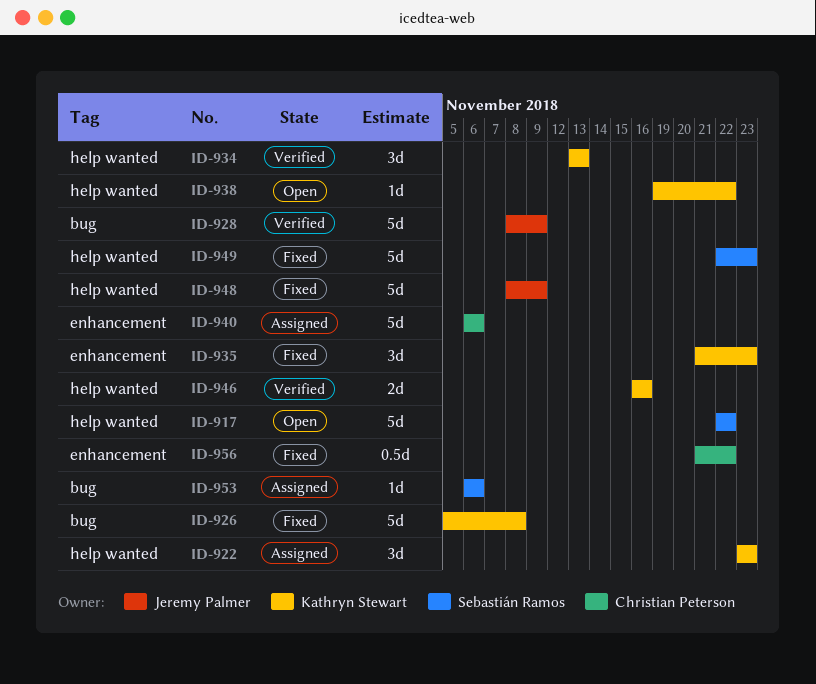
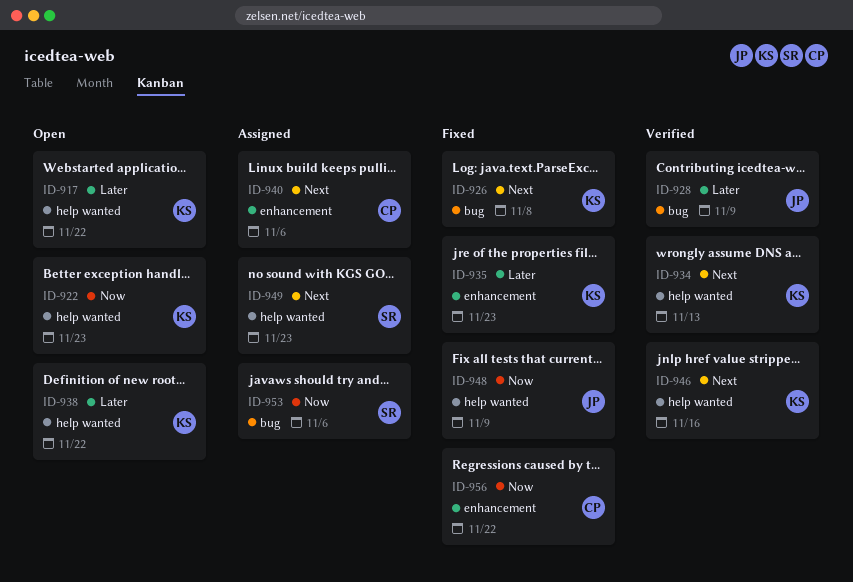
ID-917, owner: Sebastián Ramos -> Kathryn Stewart
ID-922, status: Assigned -> Open
ID-949, status: Fixed -> Assigned

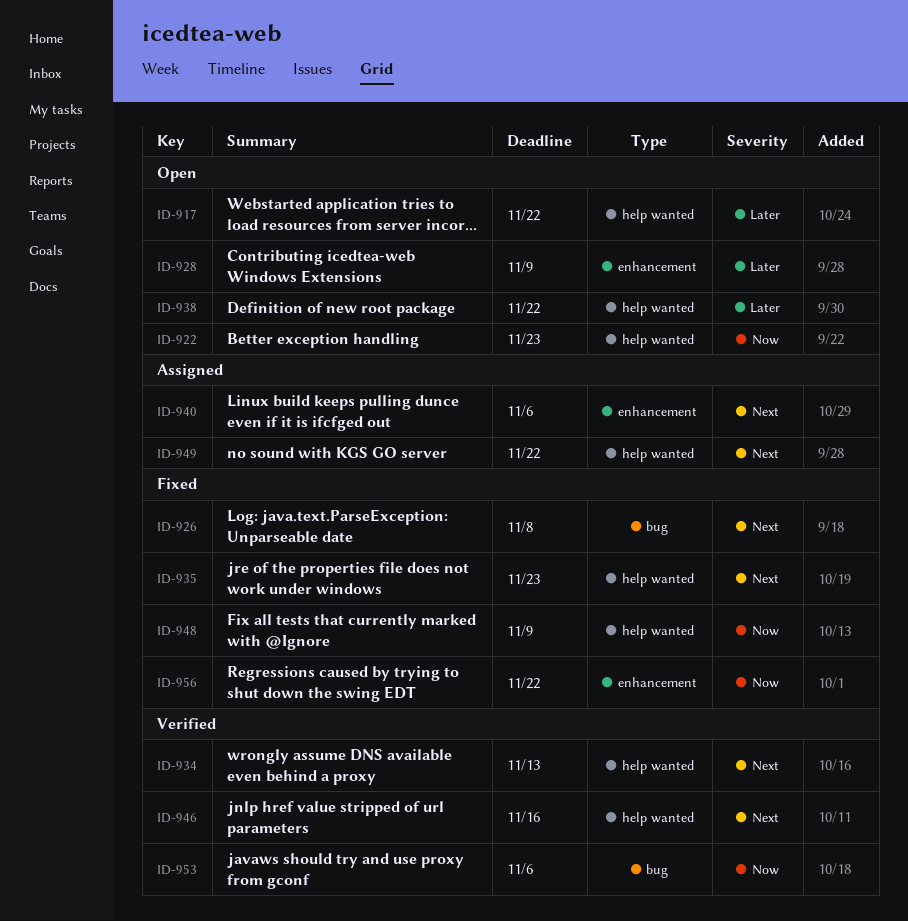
ID-928, status: Verified -> Open
ID-928, label: bug -> enhancement
ID-935, priority: Later -> Next
ID-935, label: enhancement -> help wanted
ID-949, due: Nov 23 -> Nov 22
ID-953, status: Assigned -> Verified

